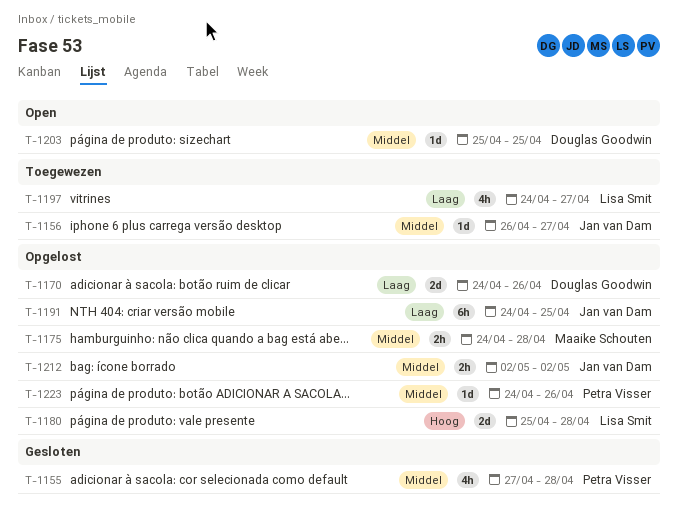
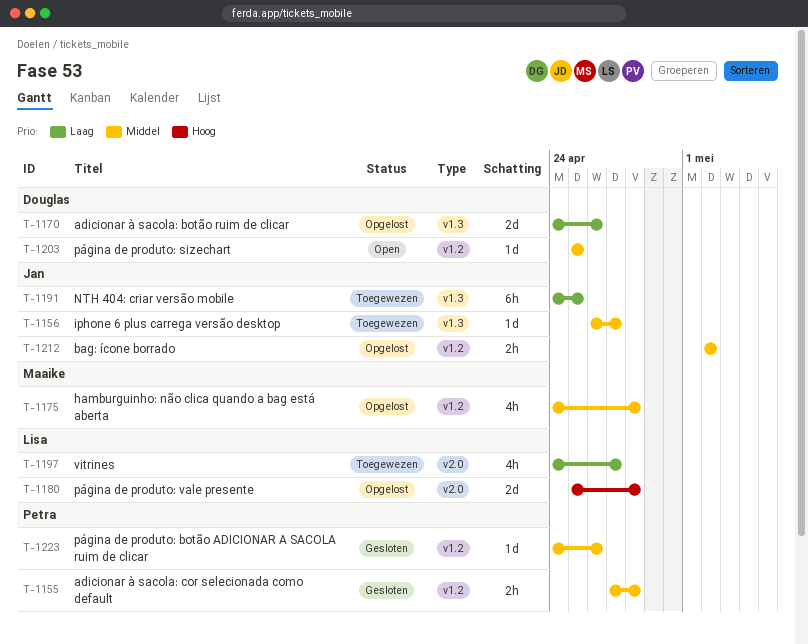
T-1155, estimate: 4h -> 2h
T-1175, estimate: 2h -> 4h
T-1191, status: Opgelost -> Toegewezen
T-1223, status: Opgelost -> Gesloten

